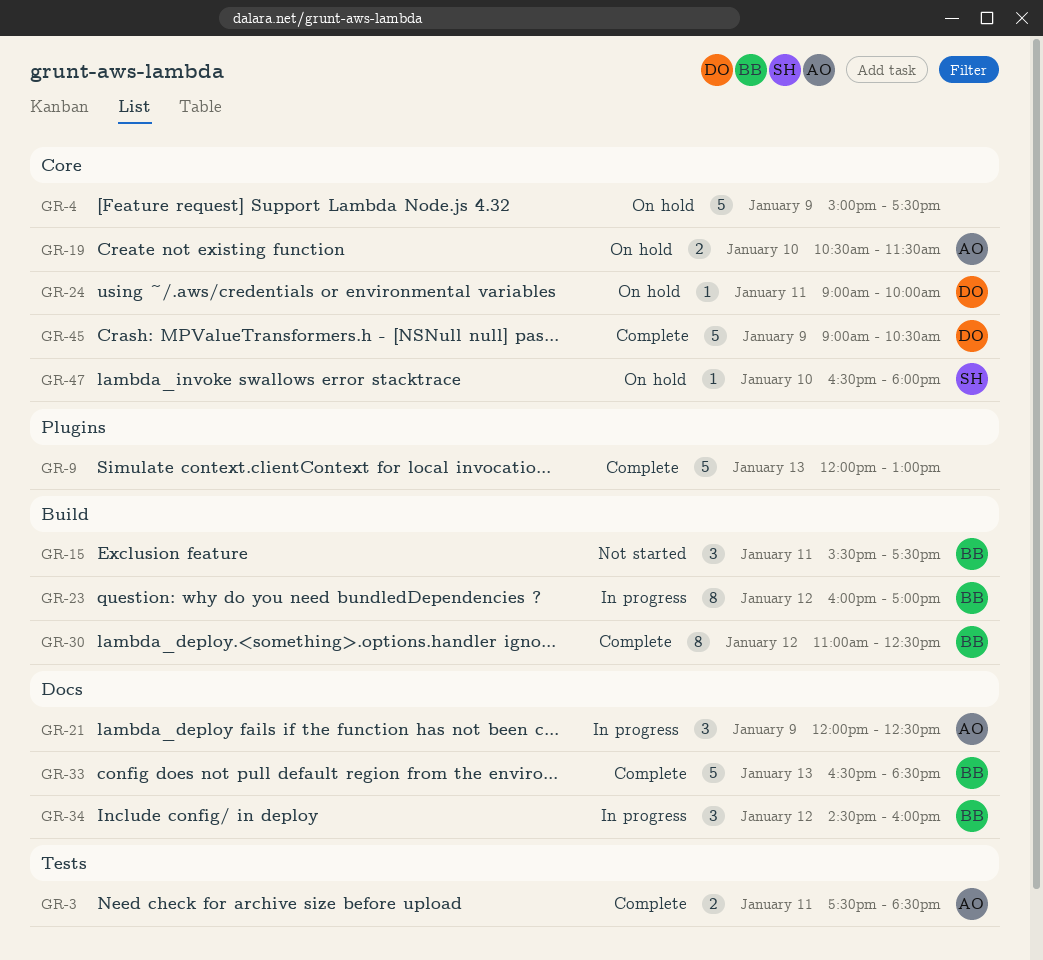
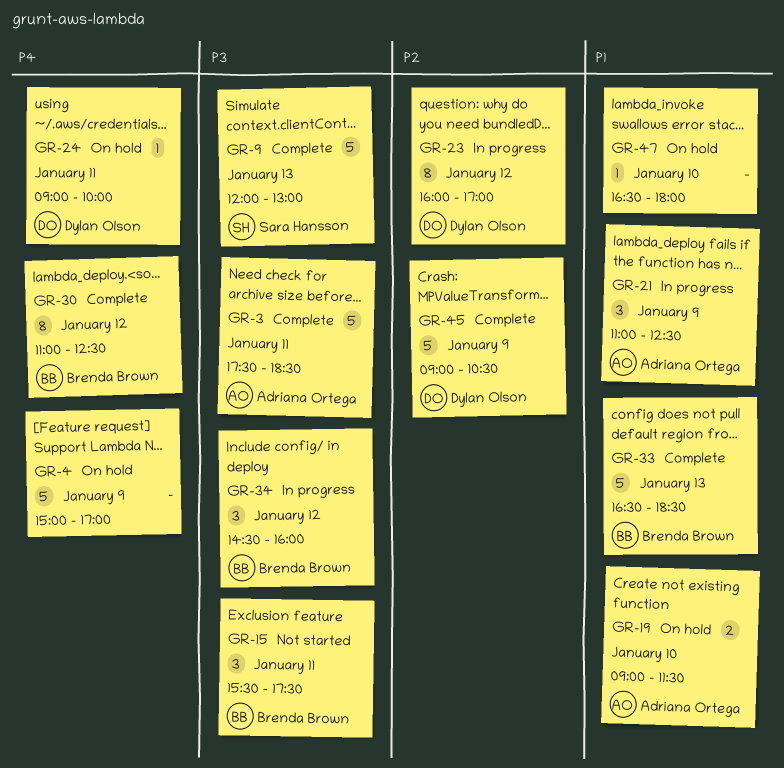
GR-3, estimate: 2 -> 5
GR-4, ends: 17:30 -> 17:00
GR-9, owner: none -> Sara Hansson
GR-19, begins: 10:30 -> 09:00
GR-21, begins: 12:00 -> 11:00
GR-23, owner: Brenda Brown -> Dylan Olson
GR-47, owner: Sara Hansson -> none

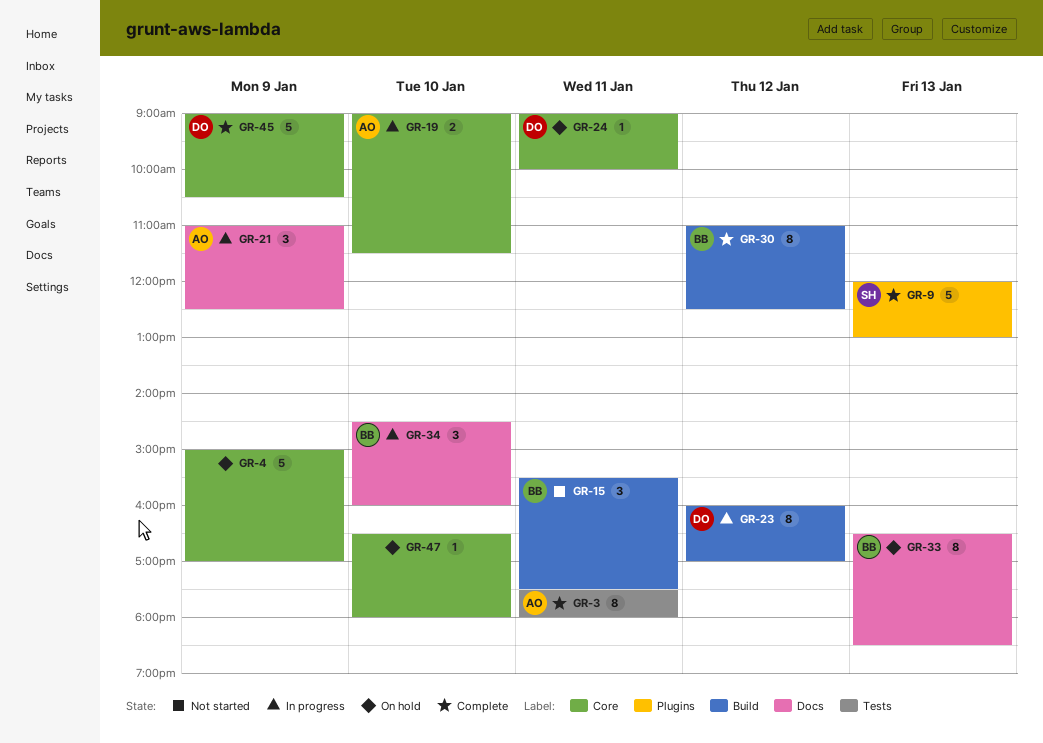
GR-3, estimate: 5 -> 8
GR-3, ends: 18:30 -> 18:00
GR-19, status: On hold -> In progress
GR-33, status: Complete -> On hold
GR-33, estimate: 5 -> 8
GR-34, day: Jan 12 -> Jan 10

